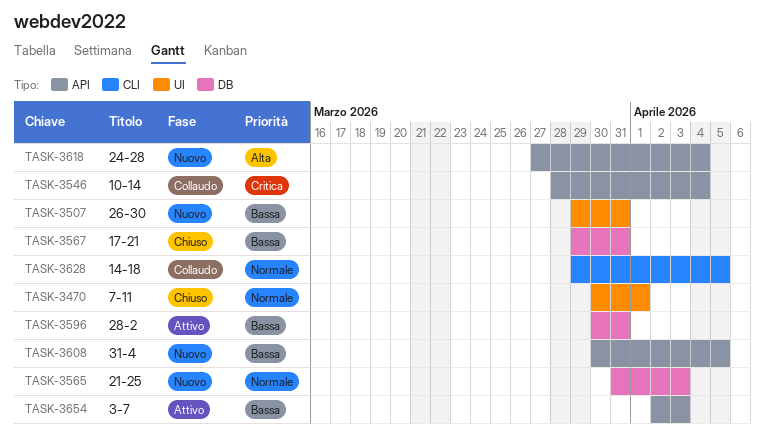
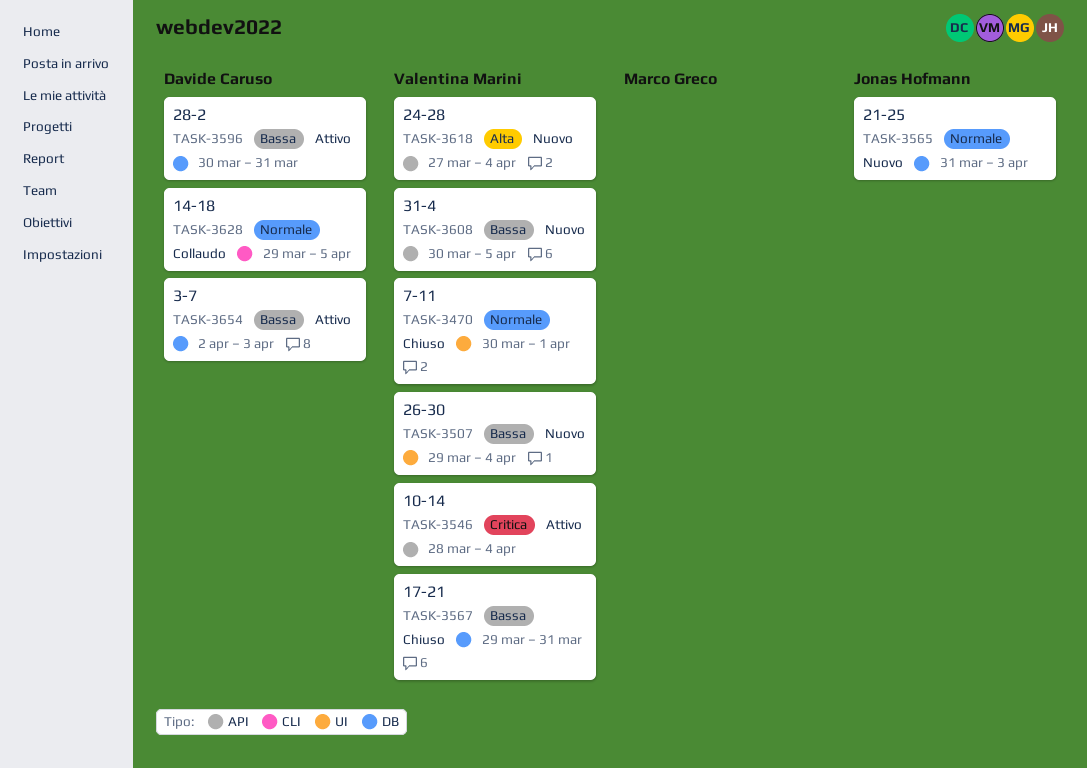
TASK-3507, due: Mar 31 -> Apr 4
TASK-3546, status: Collaudo -> Attivo
TASK-3654, label: API -> DB

